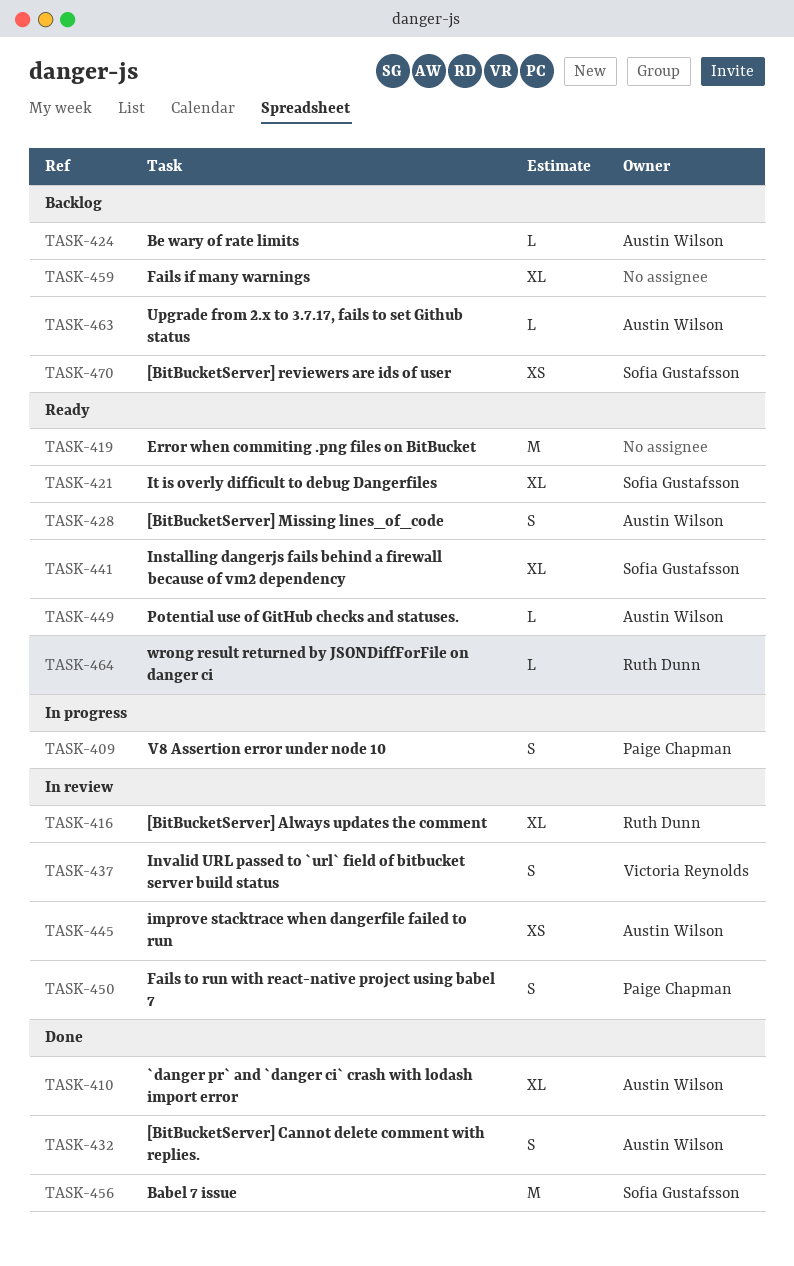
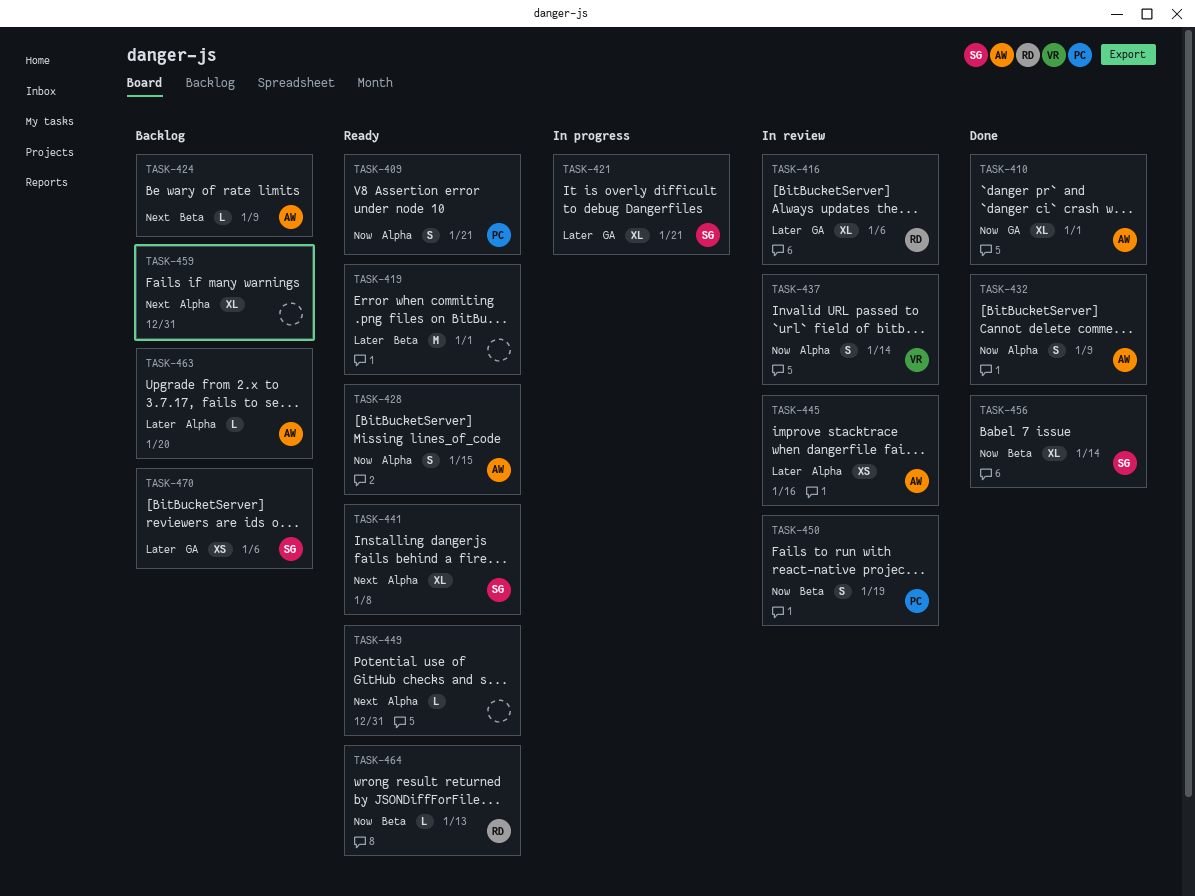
TASK-409, status: In progress -> Ready
TASK-421, status: Ready -> In progress
TASK-449, owner: Austin Wilson -> none
TASK-456, estimate: M -> XL

